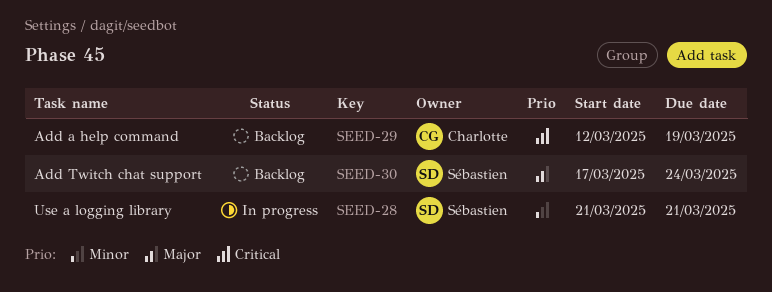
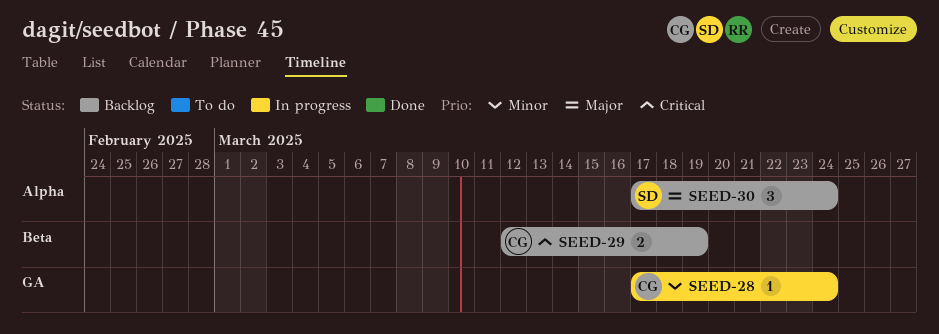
SEED-28, owner: Sébastien -> Charlotte
SEED-28, start: Mar 21 -> Mar 17
SEED-28, due: Mar 21 -> Mar 24

